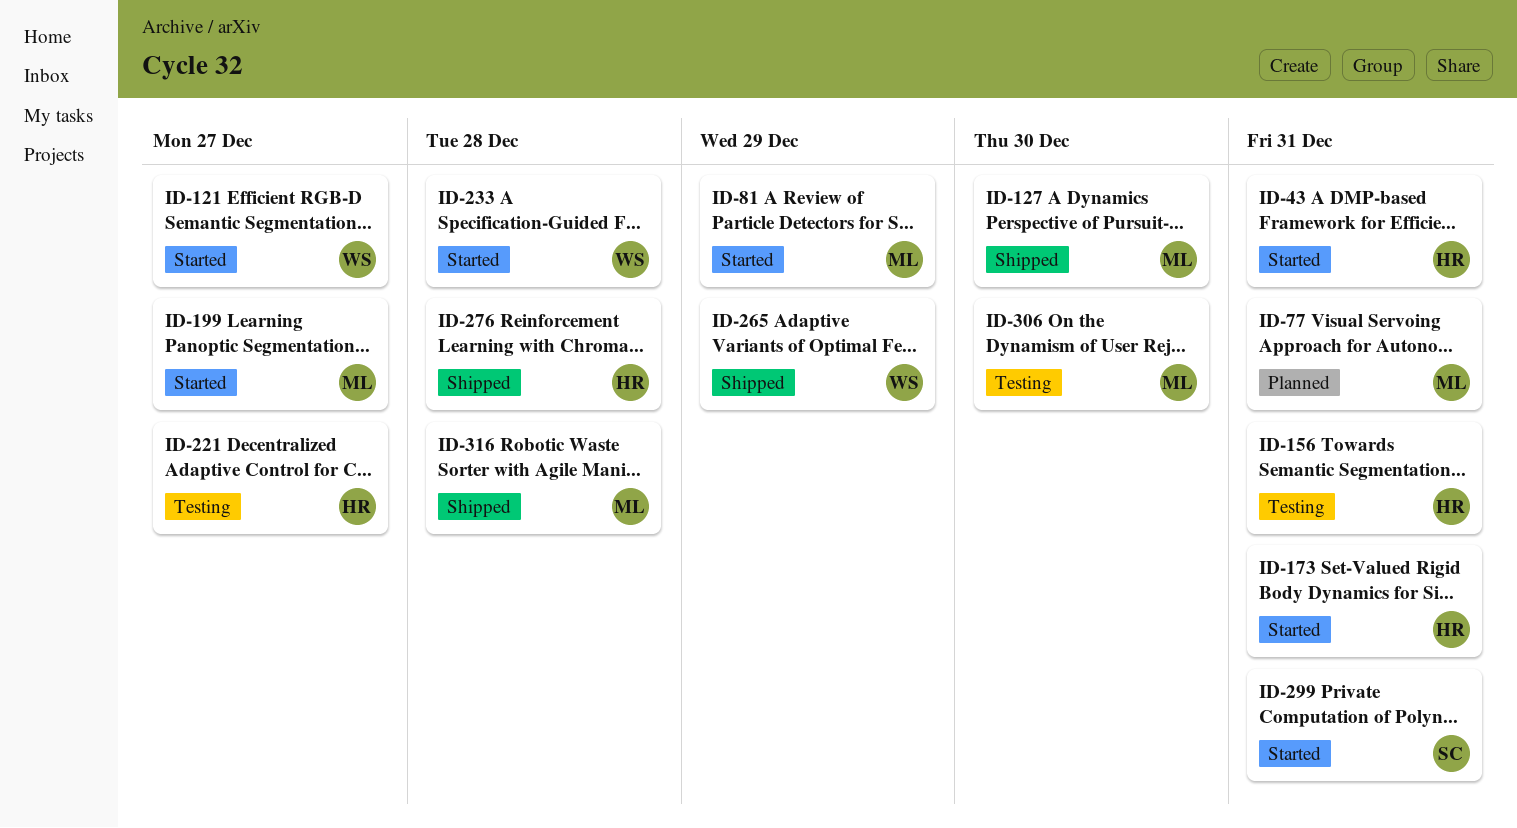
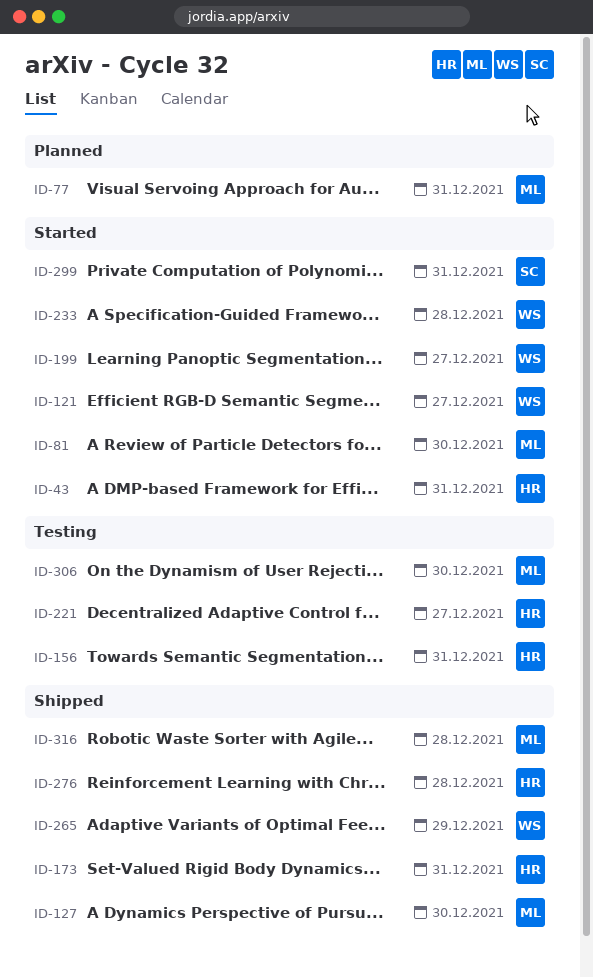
ID-81, due: Dec 29 -> Dec 30
ID-173, status: Started -> Shipped
ID-199, owner: ML -> WS

